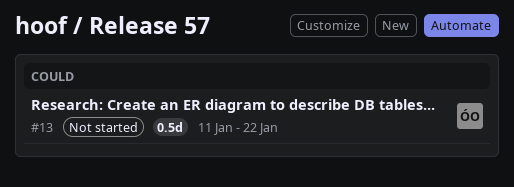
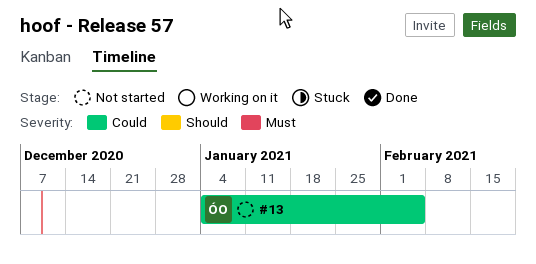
#13, start: Jan 11 -> Jan 4
#13, due: Jan 22 -> Feb 5

